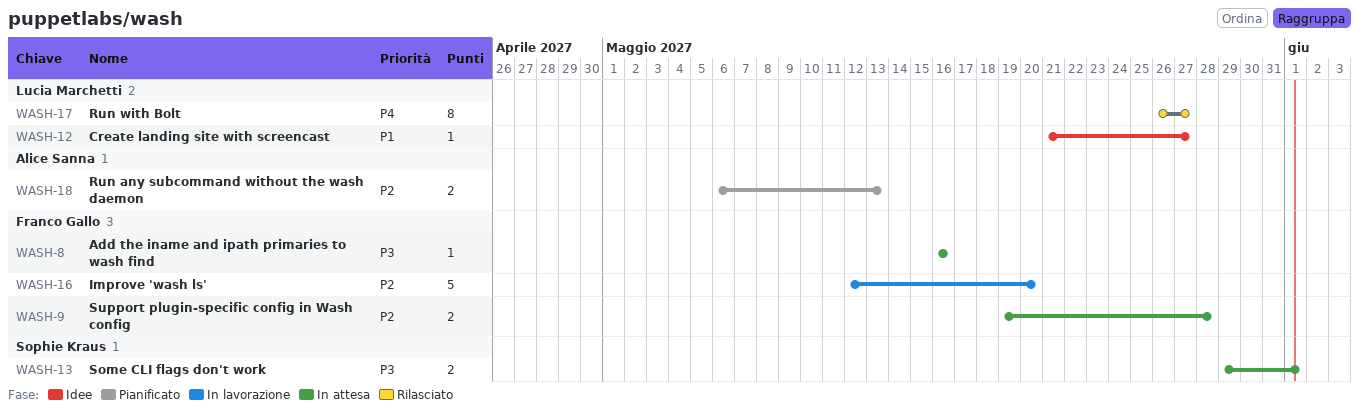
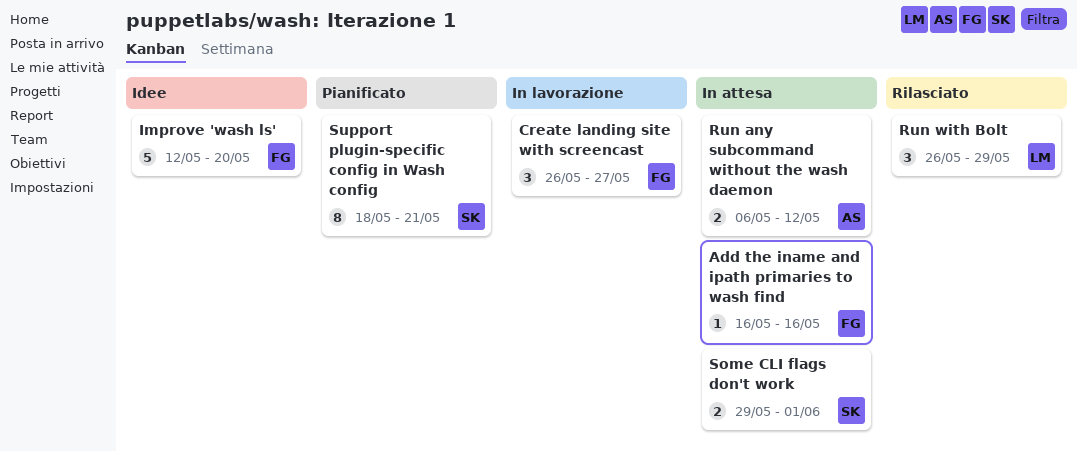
Create landing site with screencast, status: Idee -> In lavorazione
Create landing site with screencast, owner: Lucia Marchetti -> Franco Gallo
Create landing site with screencast, estimate: 1 -> 3
Create landing site with screencast, start: May 21 -> May 26
Improve 'wash ls', status: In lavorazione -> Idee
Run any subcommand without the wash daemon, status: Pianificato -> In attesa
Run any subcommand without the wash daemon, due: May 13 -> May 12
Run with Bolt, estimate: 8 -> 3
Run with Bolt, due: May 27 -> May 29
Support plugin-specific config in Wash config, status: In attesa -> Pianificato
Support plugin-specific config in Wash config, owner: Franco Gallo -> Sophie Kraus
Support plugin-specific config in Wash config, estimate: 2 -> 8
Support plugin-specific config in Wash config, start: May 19 -> May 18
Support plugin-specific config in Wash config, due: May 28 -> May 21

